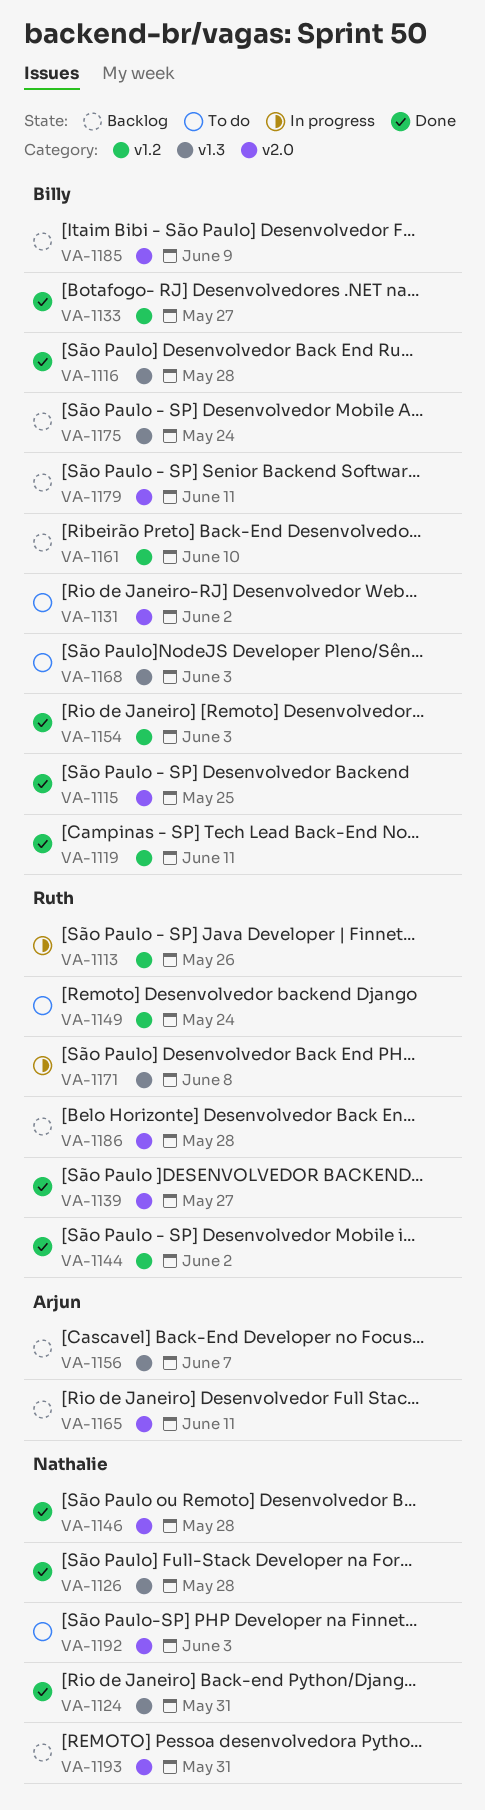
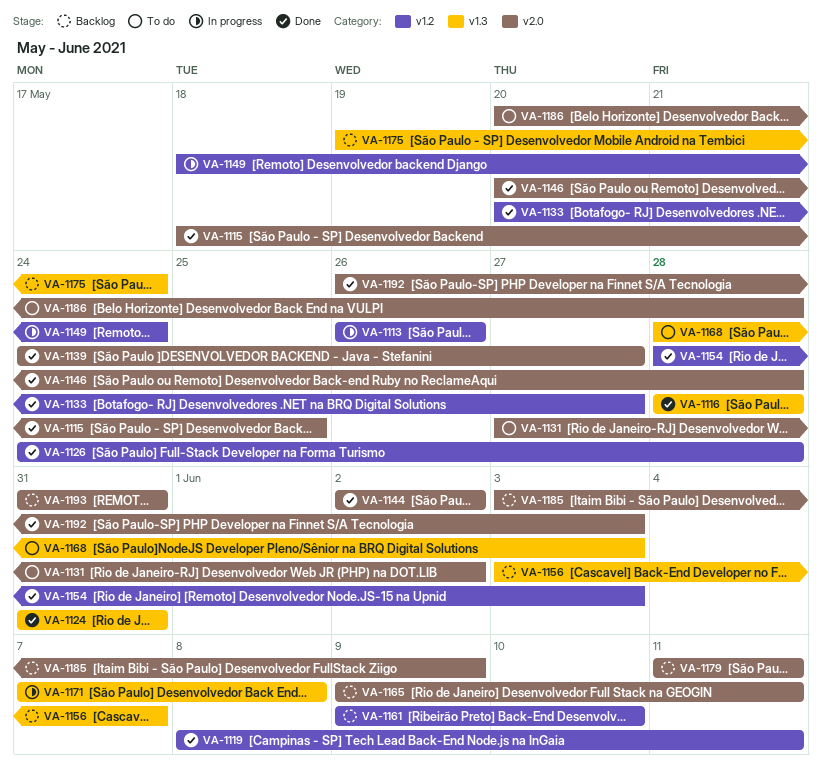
VA-1126, label: v1.3 -> v1.2
VA-1144, label: v1.2 -> v2.0
VA-1149, status: To do -> In progress
VA-1186, status: Backlog -> To do
VA-1192, status: To do -> Done

